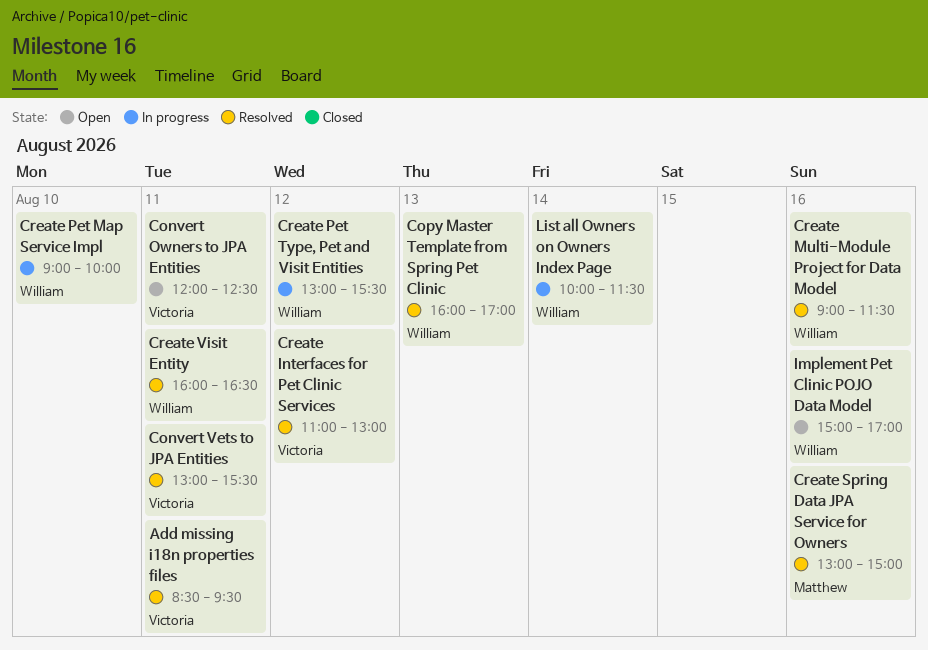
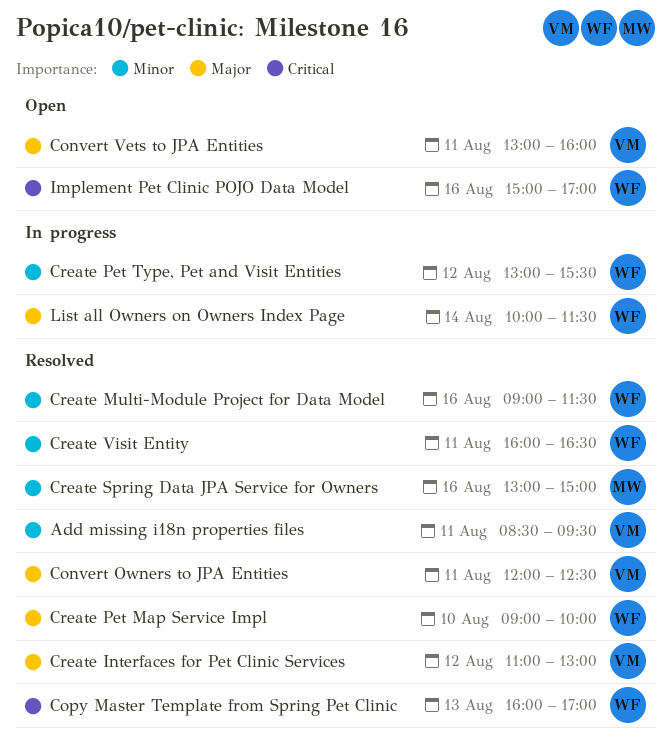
Convert Owners to JPA Entities, status: Open -> Resolved
Convert Vets to JPA Entities, status: Resolved -> Open
Convert Vets to JPA Entities, ends: 15:30 -> 16:00
Create Pet Map Service Impl, status: In progress -> Resolved

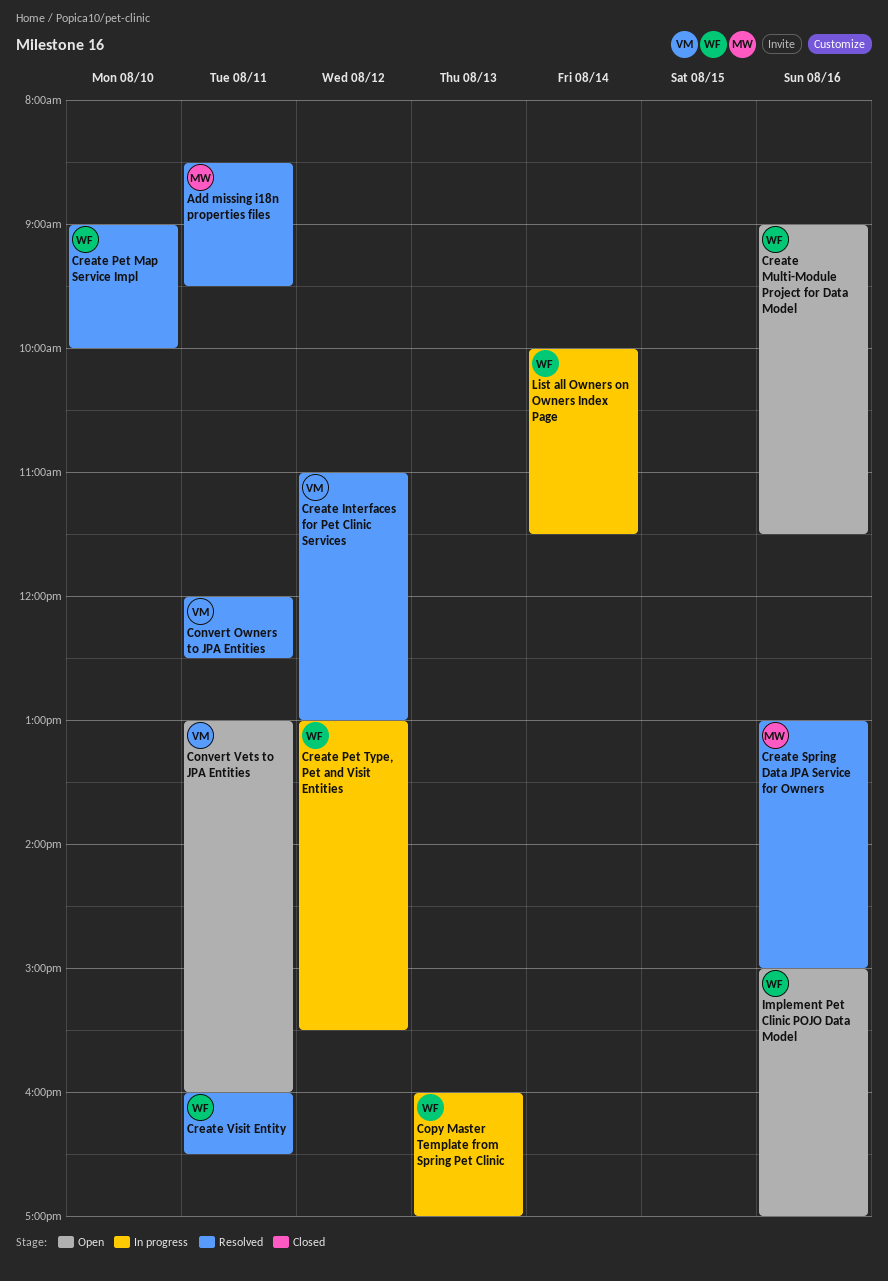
Add missing i18n properties files, owner: VM -> MW
Copy Master Template from Spring Pet Clinic, status: Resolved -> In progress
Create Multi-Module Project for Data Model, status: Resolved -> Open

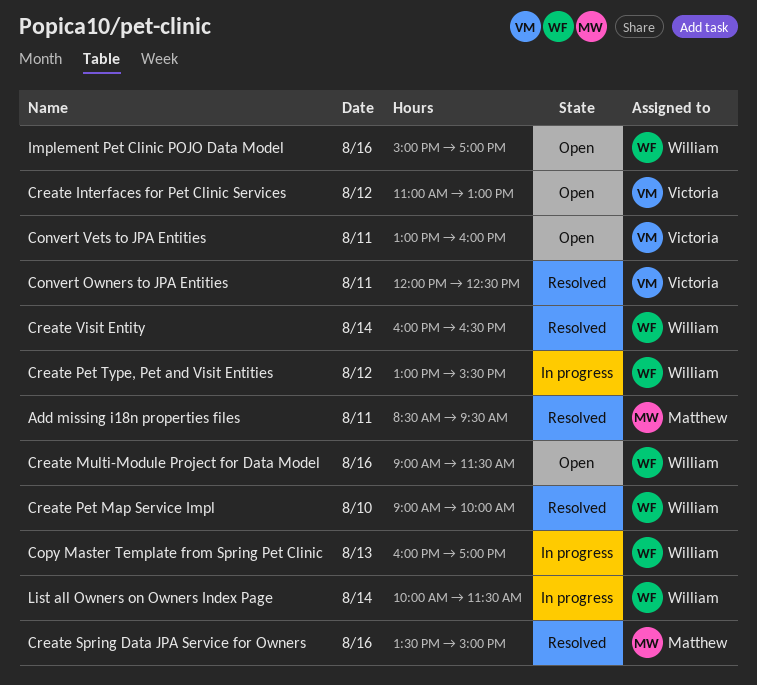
Create Interfaces for Pet Clinic Services, status: Resolved -> Open
Create Spring Data JPA Service for Owners, begins: 13:00 -> 13:30
Create Visit Entity, day: Aug 11 -> Aug 14

